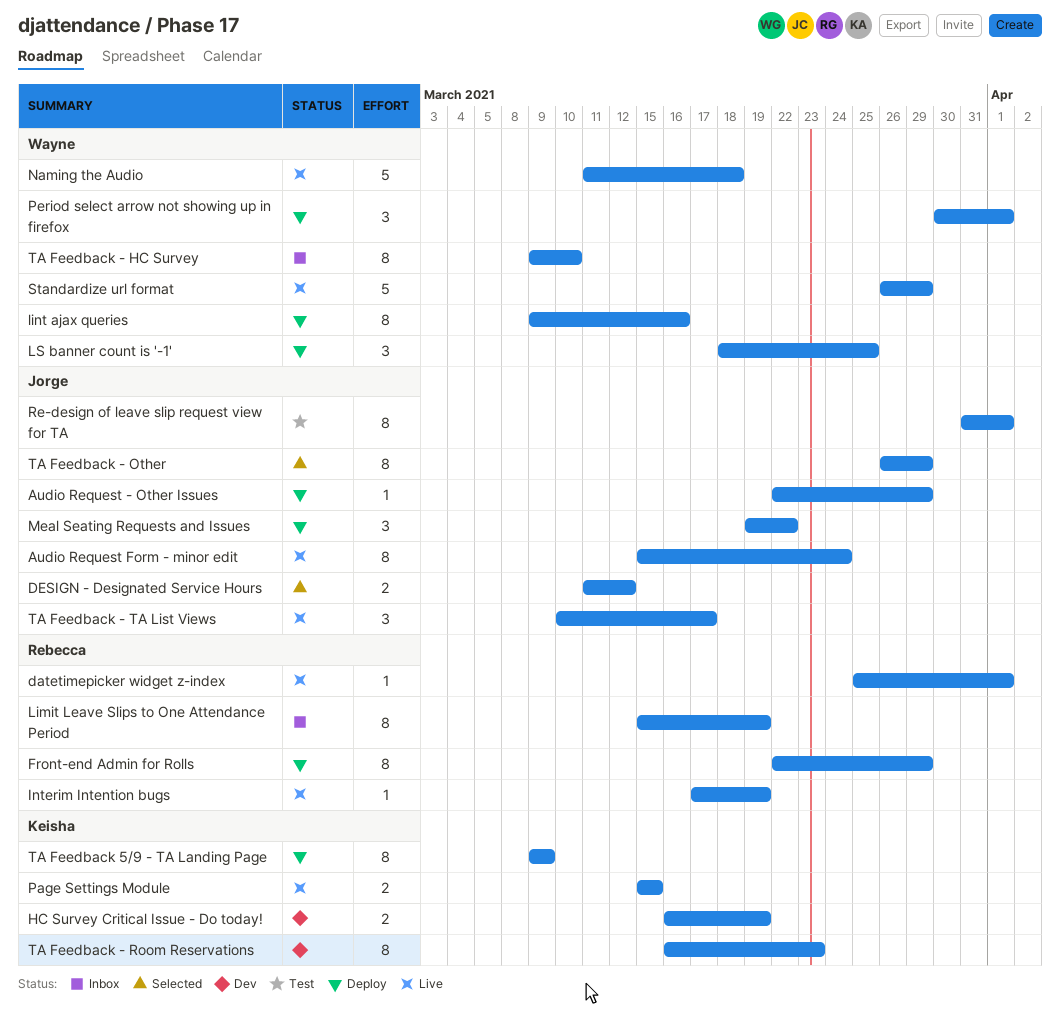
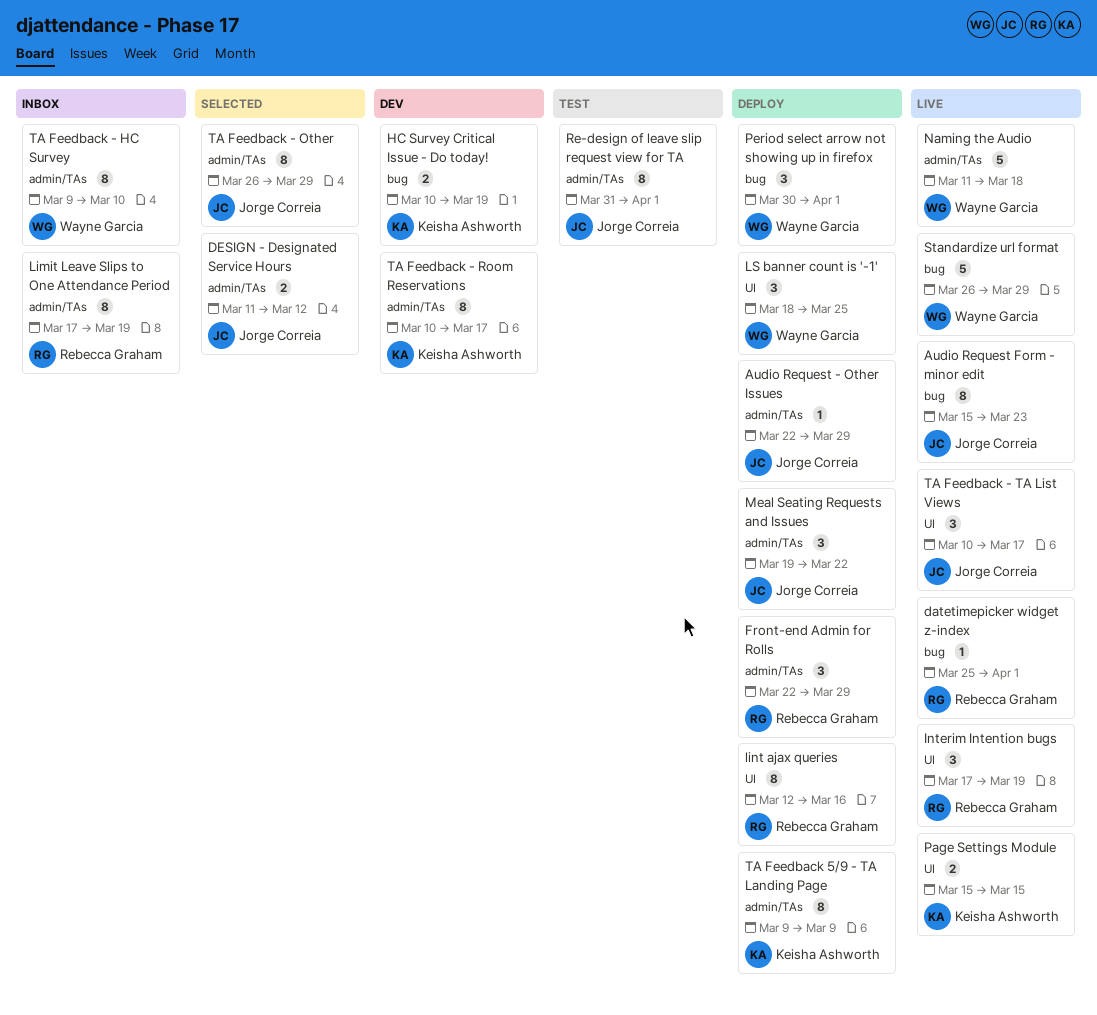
Audio Request Form - minor edit, due: Mar 24 -> Mar 23
Front-end Admin for Rolls, estimate: 8 -> 3
HC Survey Critical Issue - Do today!, start: Mar 16 -> Mar 10
Interim Intention bugs, estimate: 1 -> 3
Limit Leave Slips to One Attendance Period, start: Mar 15 -> Mar 17
lint ajax queries, owner: Wayne Garcia -> Rebecca Graham
lint ajax queries, start: Mar 9 -> Mar 12
TA Feedback - Room Reservations, start: Mar 16 -> Mar 10
TA Feedback - Room Reservations, due: Mar 23 -> Mar 17

